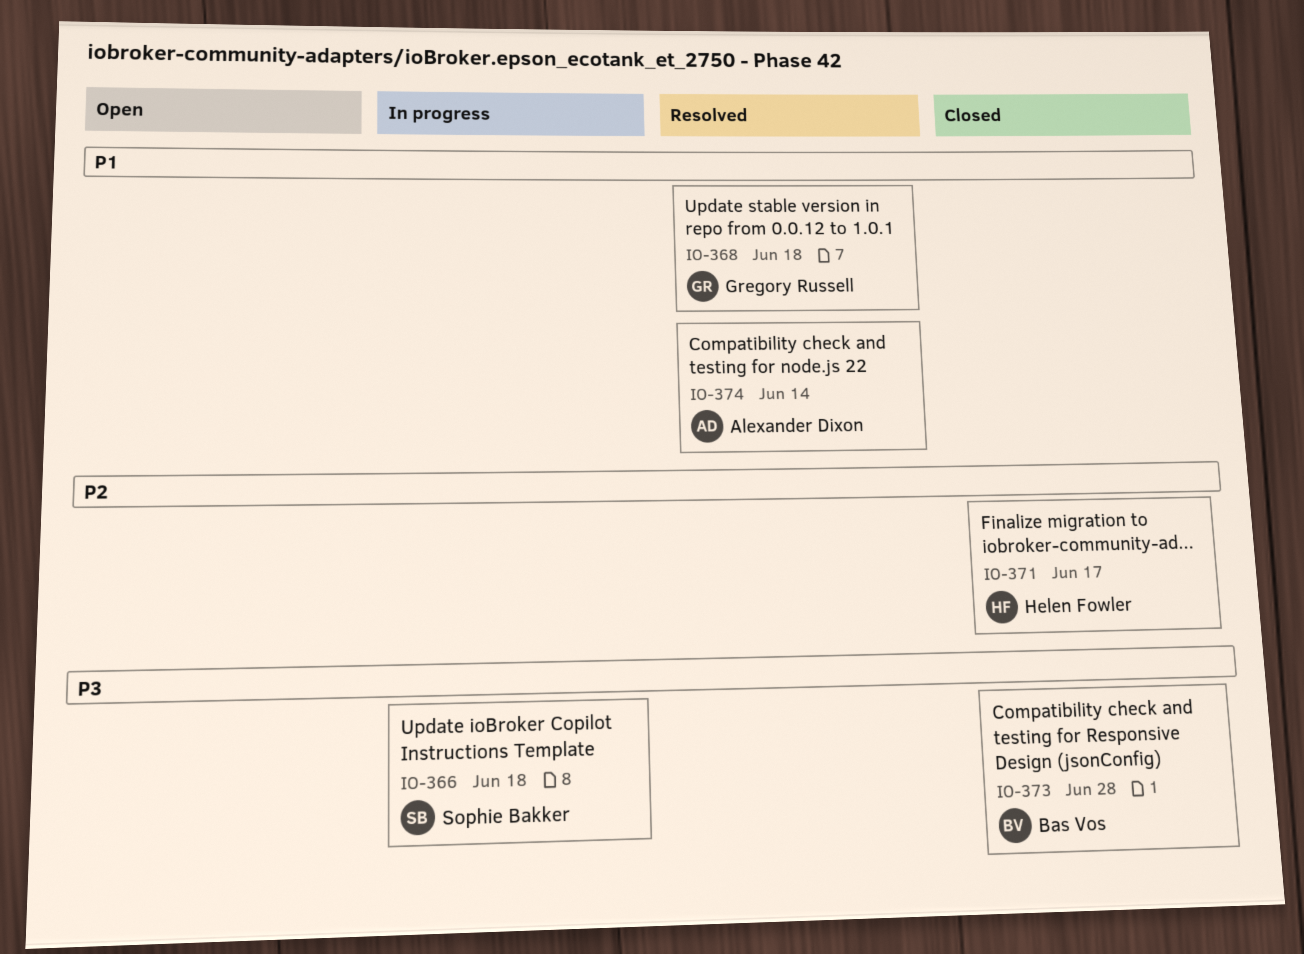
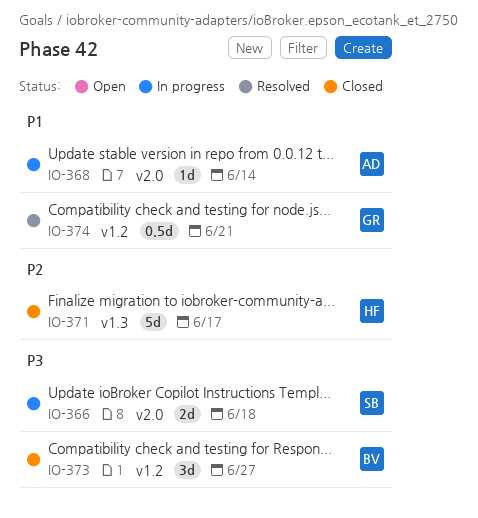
IO-368, status: Resolved -> In progress
IO-368, owner: Gregory Russell -> Alexander Dixon
IO-368, due: Jun 18 -> Jun 14
IO-373, due: Jun 28 -> Jun 27
IO-374, owner: Alexander Dixon -> Gregory Russell
IO-374, due: Jun 14 -> Jun 21

